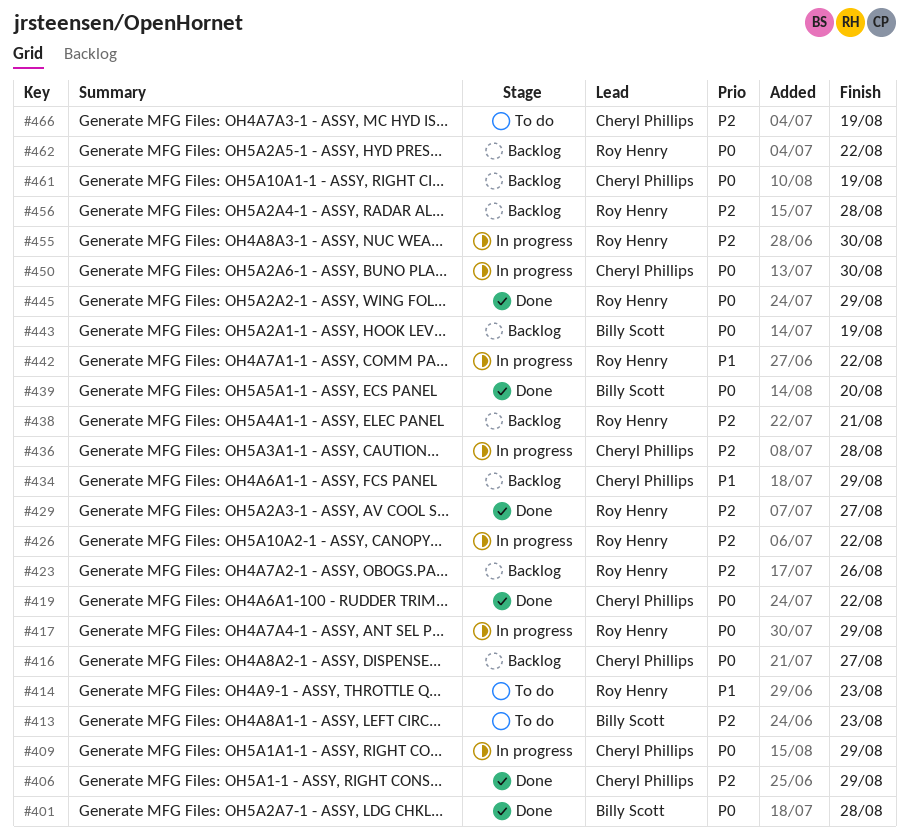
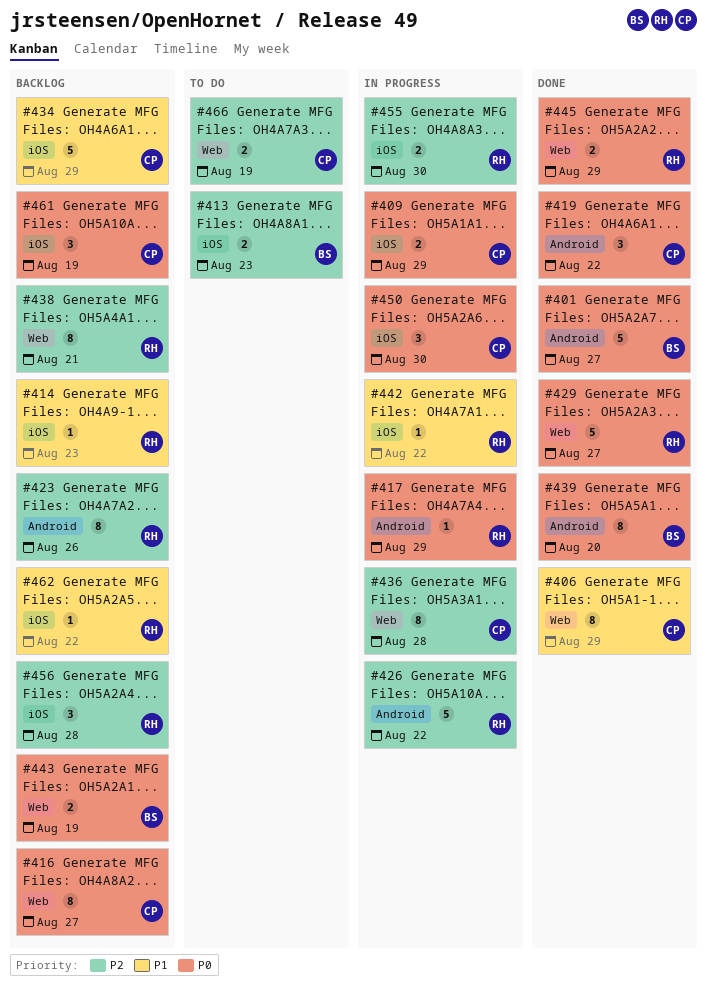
#401, due: Aug 28 -> Aug 27
#406, priority: P2 -> P1
#414, status: To do -> Backlog
#429, priority: P2 -> P0
#462, priority: P0 -> P1

